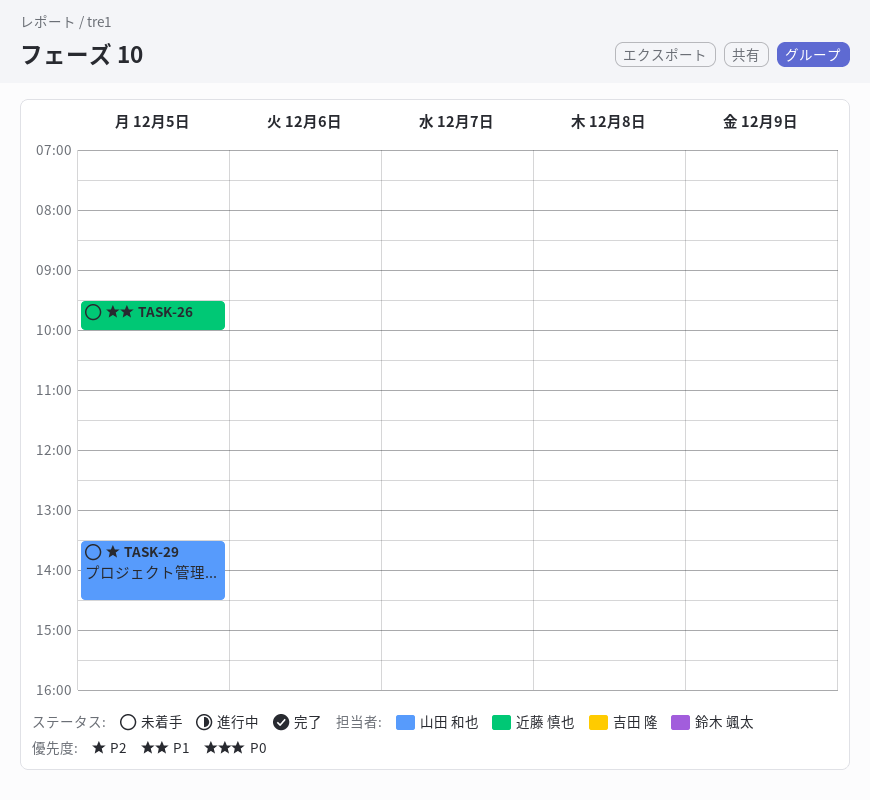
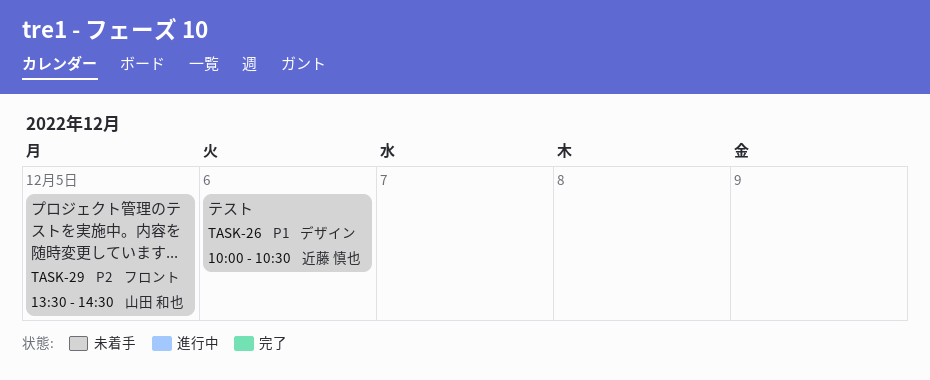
TASK-26, day: Dec 5 -> Dec 6
TASK-26, begins: 09:30 -> 10:00
TASK-26, ends: 10:00 -> 10:30

